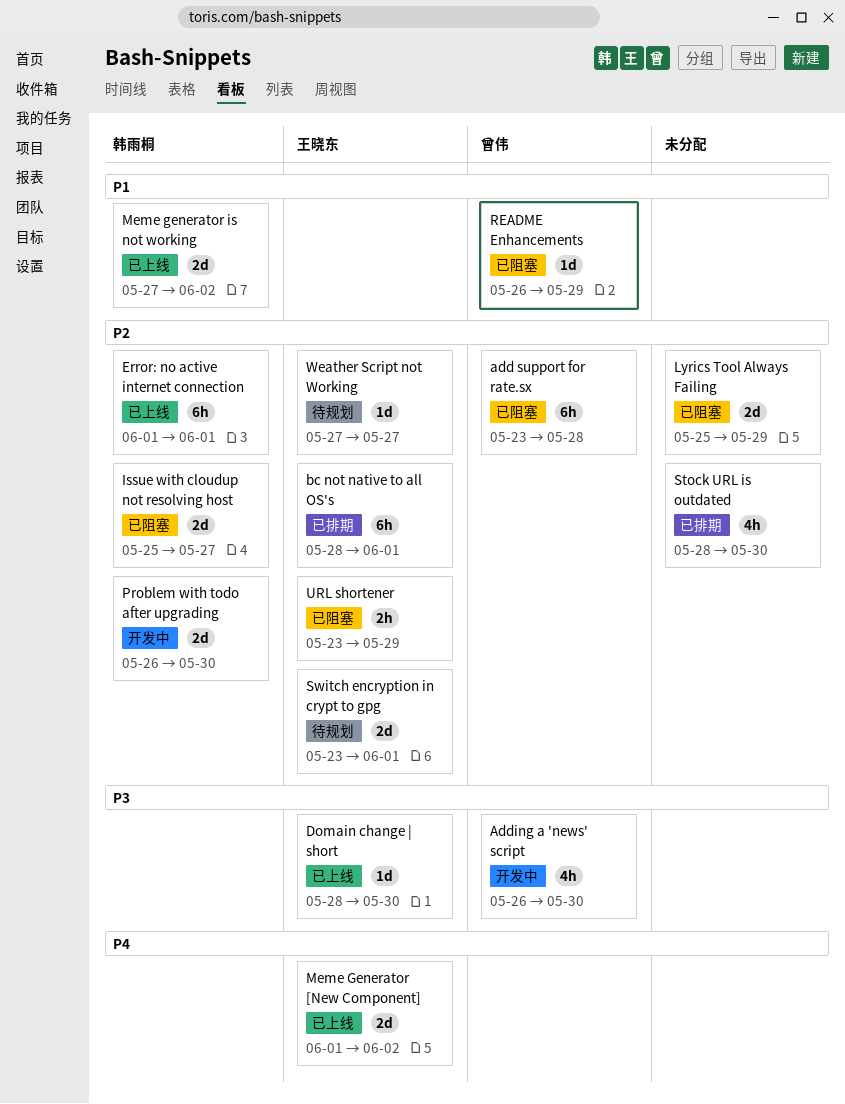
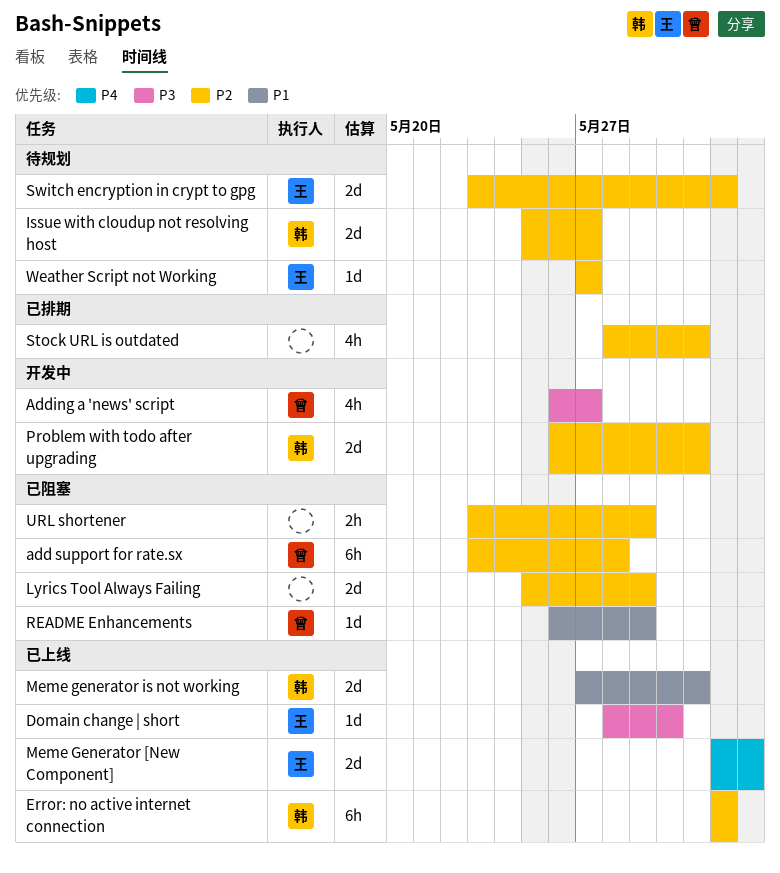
Adding a 'news' script, due: May 30 -> May 27
bc not native to all OS's: present -> none
Issue with cloudup not resolving host, status: 已阻塞 -> 待规划
Meme generator is not working, due: Jun 2 -> May 31
Problem with todo after upgrading, due: May 30 -> May 31
Stock URL is outdated, due: May 30 -> May 31
URL shortener, owner: 王晓东 -> none

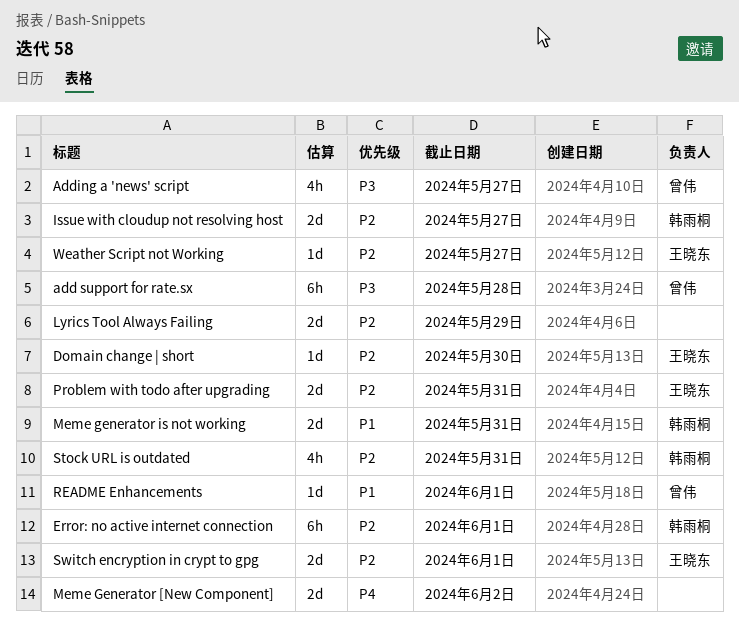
add support for rate.sx, priority: P2 -> P3
Domain change | short, priority: P3 -> P2
Meme Generator [New Component], owner: 王晓东 -> none
Problem with todo after upgrading, owner: 韩雨桐 -> 王晓东
README Enhancements, due: May 29 -> Jun 1
Stock URL is outdated, owner: none -> 韩雨桐
URL shortener: present -> none

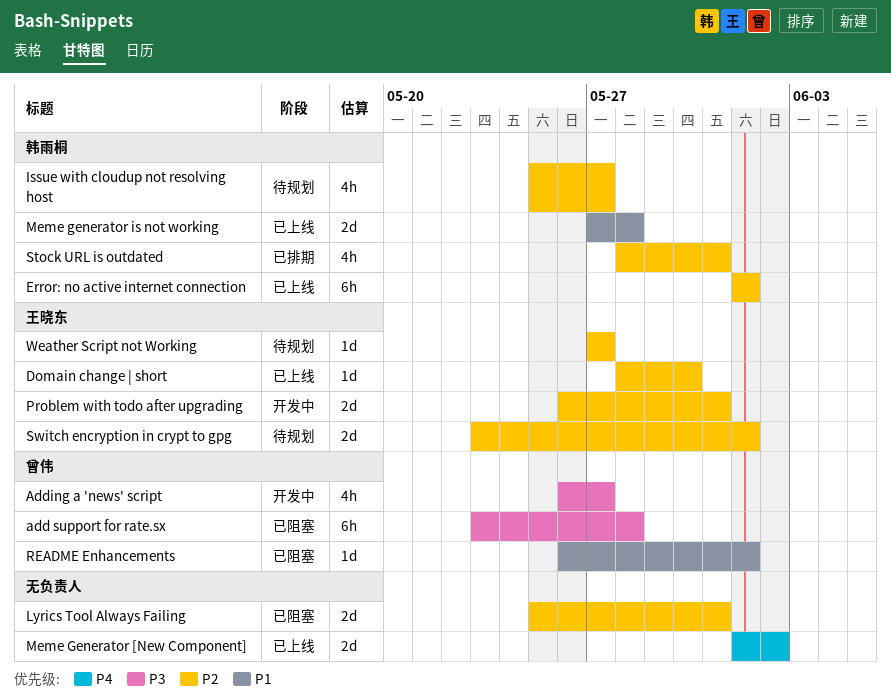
Issue with cloudup not resolving host, estimate: 2d -> 4h
Lyrics Tool Always Failing, due: May 29 -> May 31
Meme generator is not working, due: May 31 -> May 28

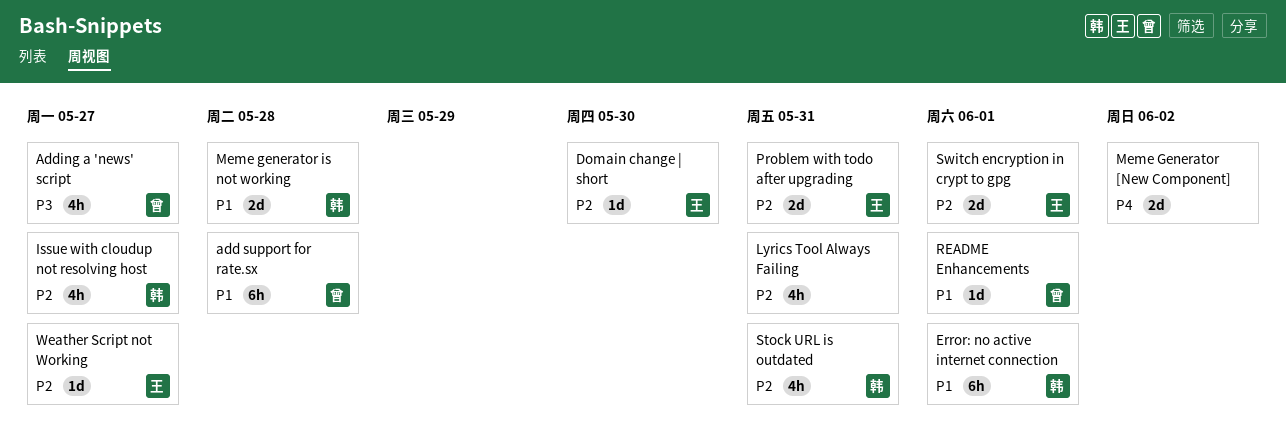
add support for rate.sx, priority: P3 -> P1
Error: no active internet connection, priority: P2 -> P1
Lyrics Tool Always Failing, estimate: 2d -> 4h

